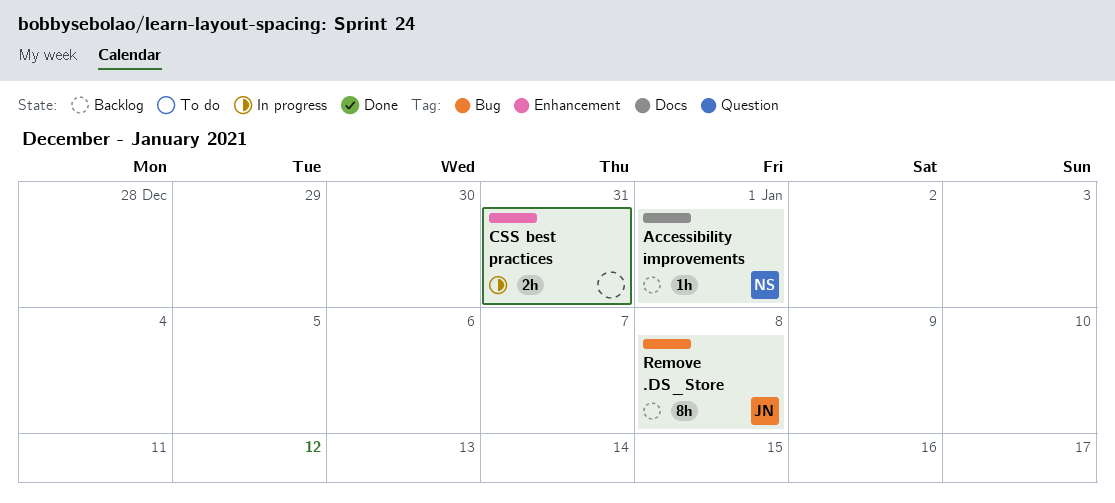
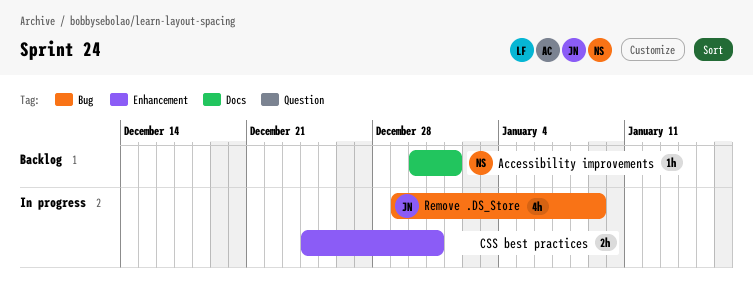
Remove .DS_Store, status: Backlog -> In progress
Remove .DS_Store, estimate: 8h -> 4h
Remove .DS_Store, due: Jan 8 -> Jan 9

